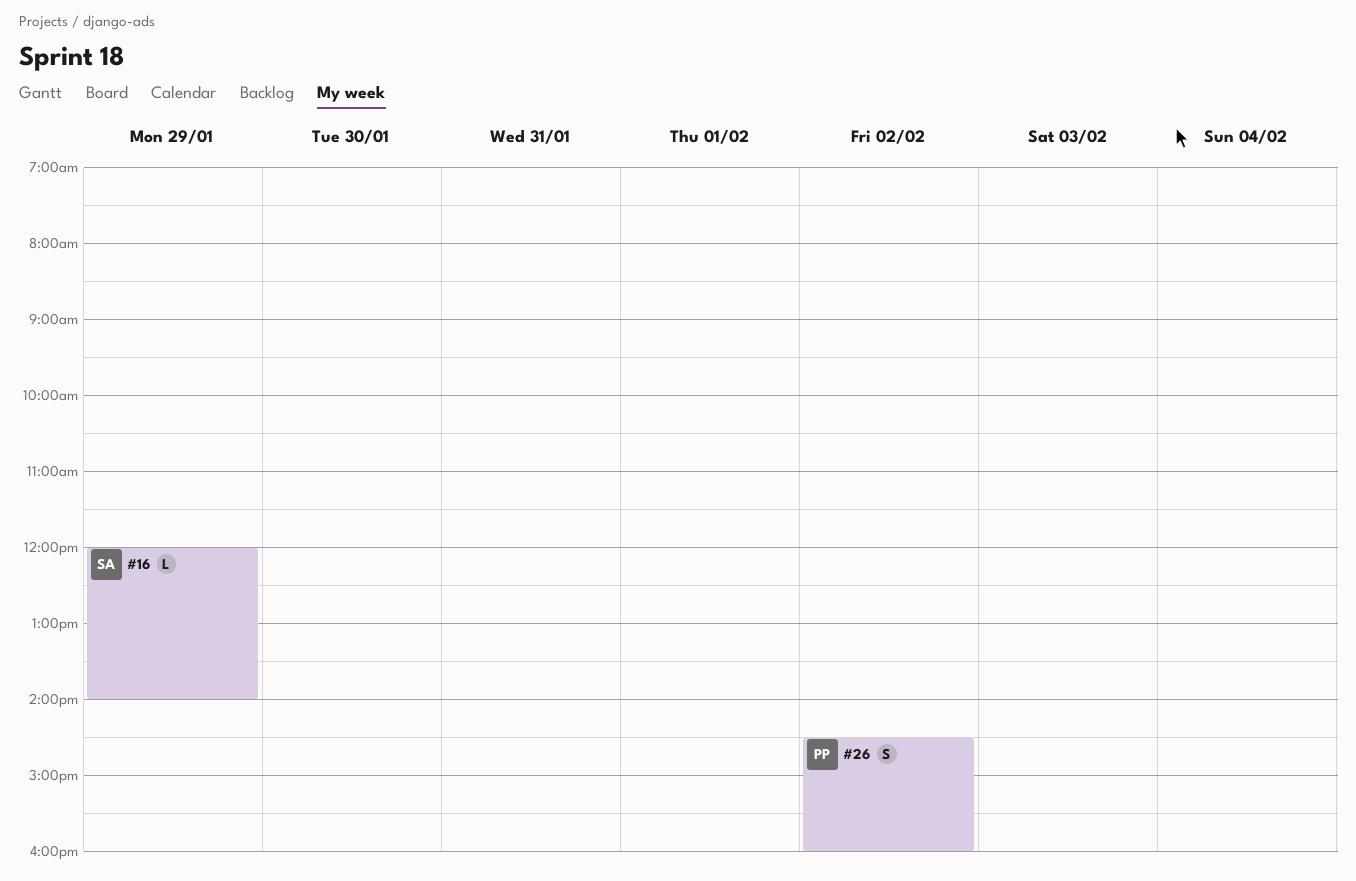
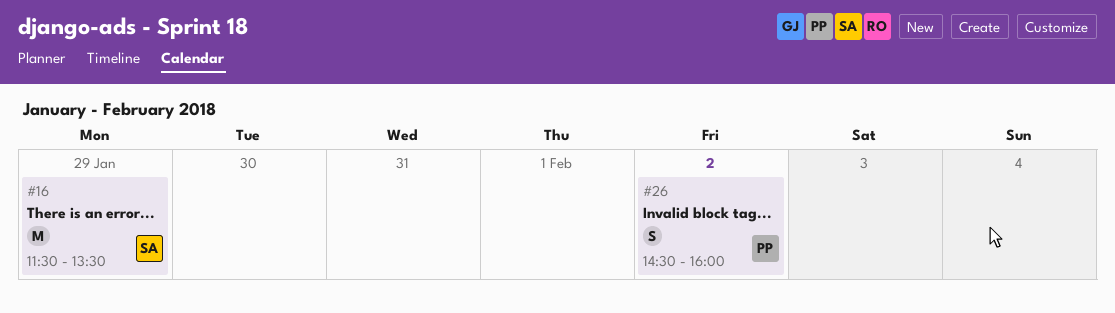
#16, estimate: L -> M
#16, begins: 12:00 -> 11:30
#16, ends: 14:00 -> 13:30

